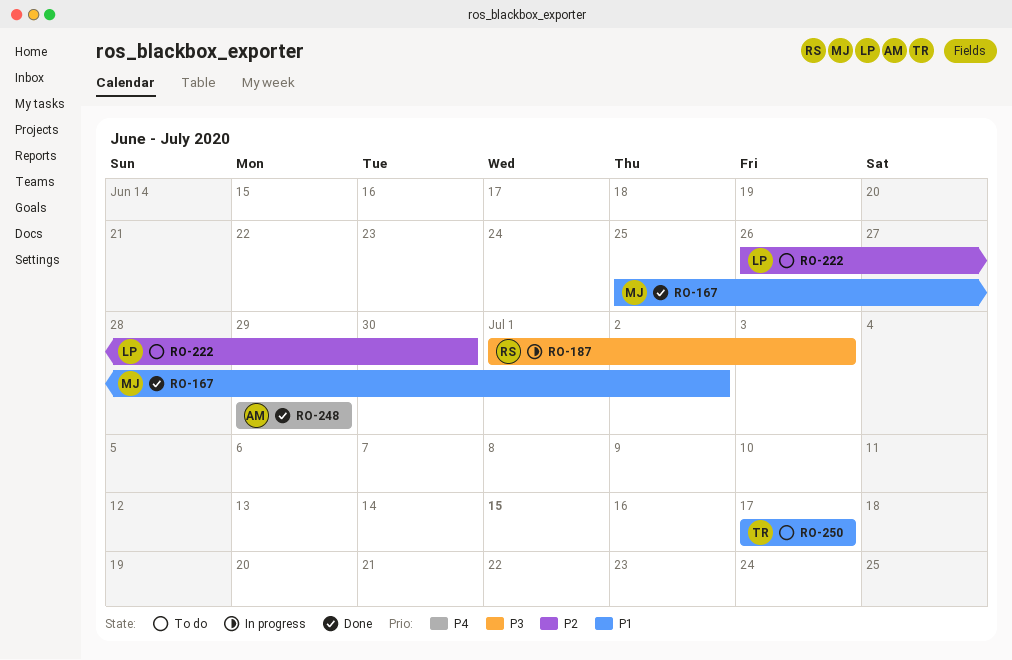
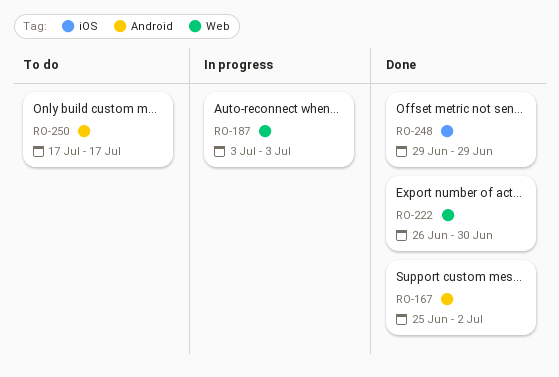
RO-187, start: Jul 1 -> Jul 3
RO-222, status: To do -> Done

